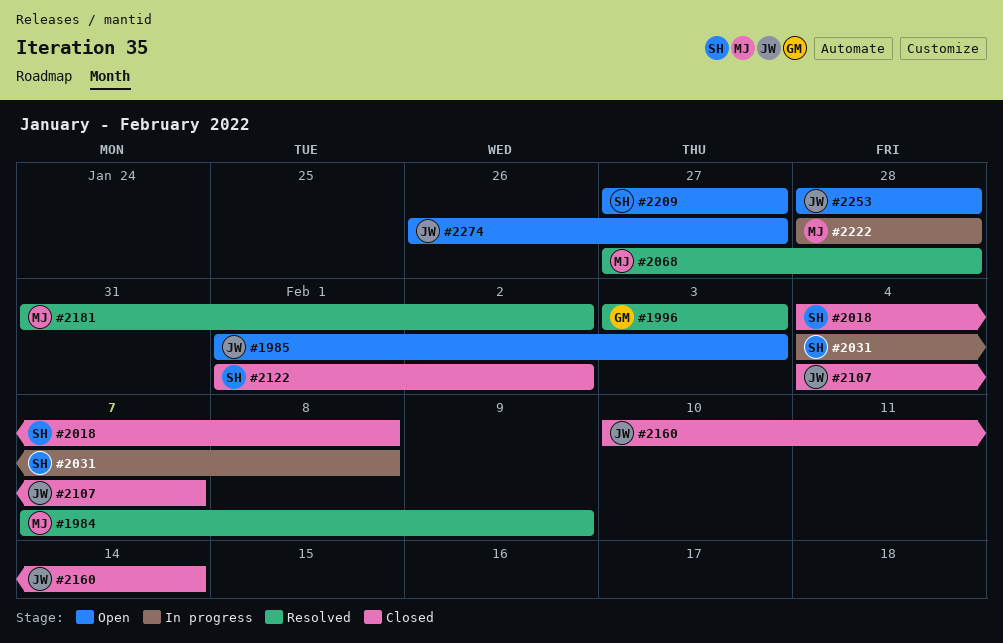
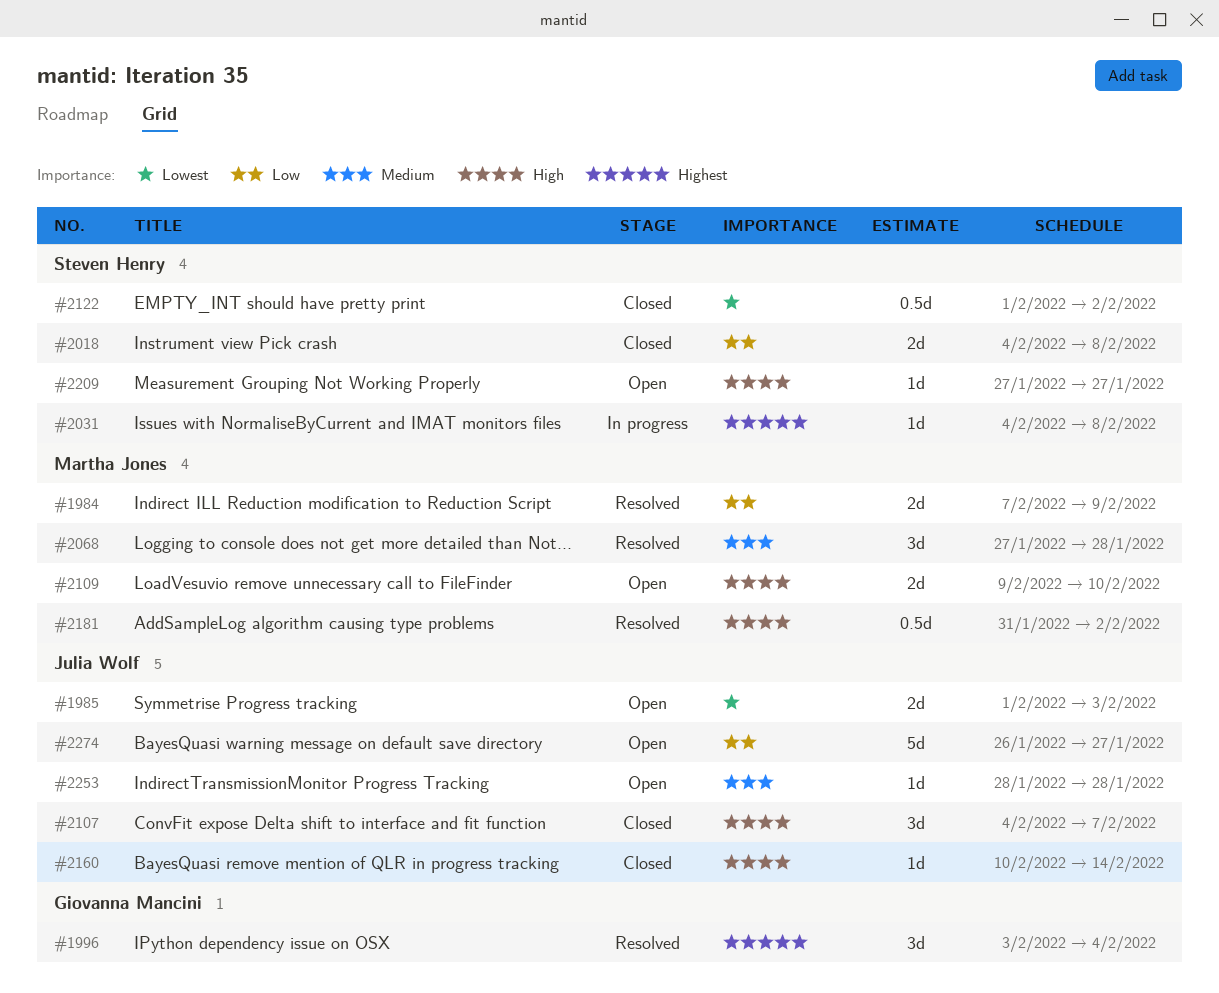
#1996, due: Feb 3 -> Feb 4
#2109: none -> present
#2222: present -> none

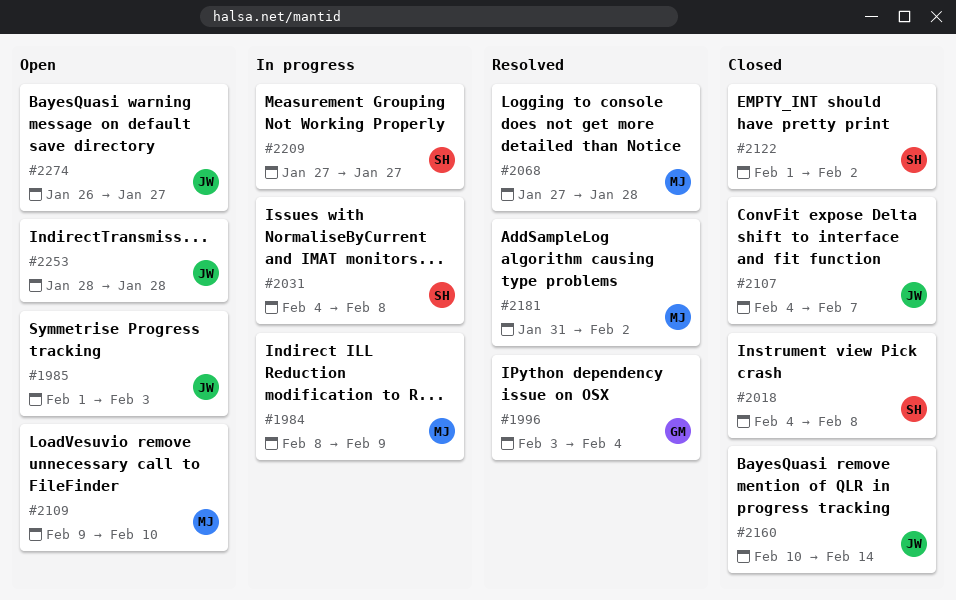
#1984, status: Resolved -> In progress
#1984, start: Feb 7 -> Feb 8
#2209, status: Open -> In progress

